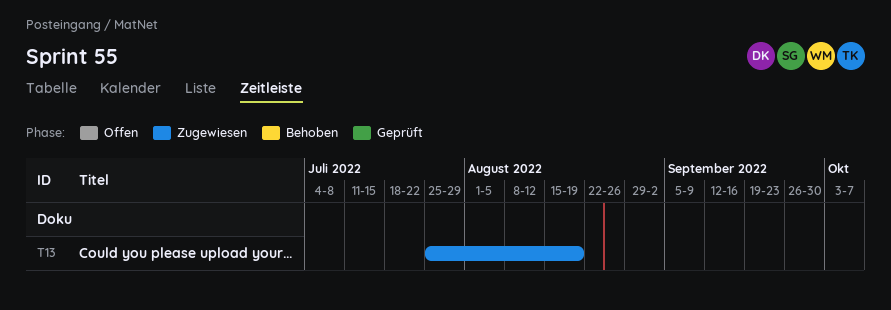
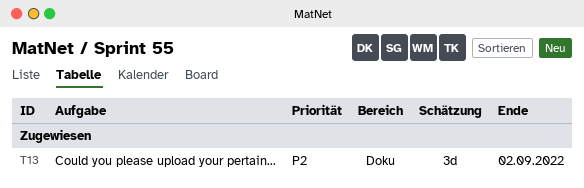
T13, due: Aug 19 -> Sep 2

